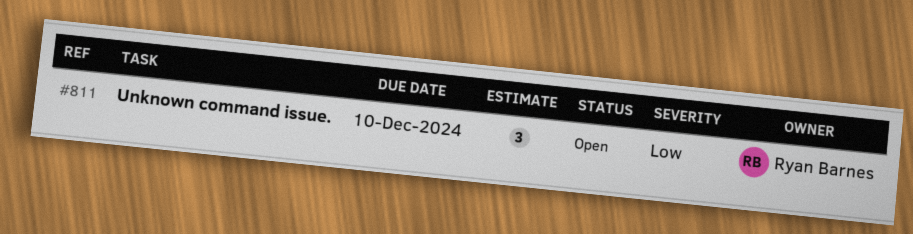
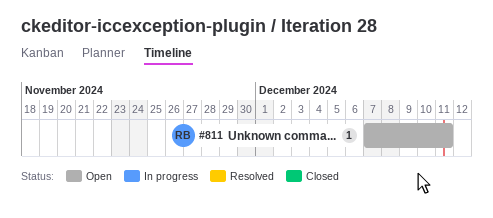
#811, estimate: 3 -> 1
#811, due: Dec 10 -> Dec 11

